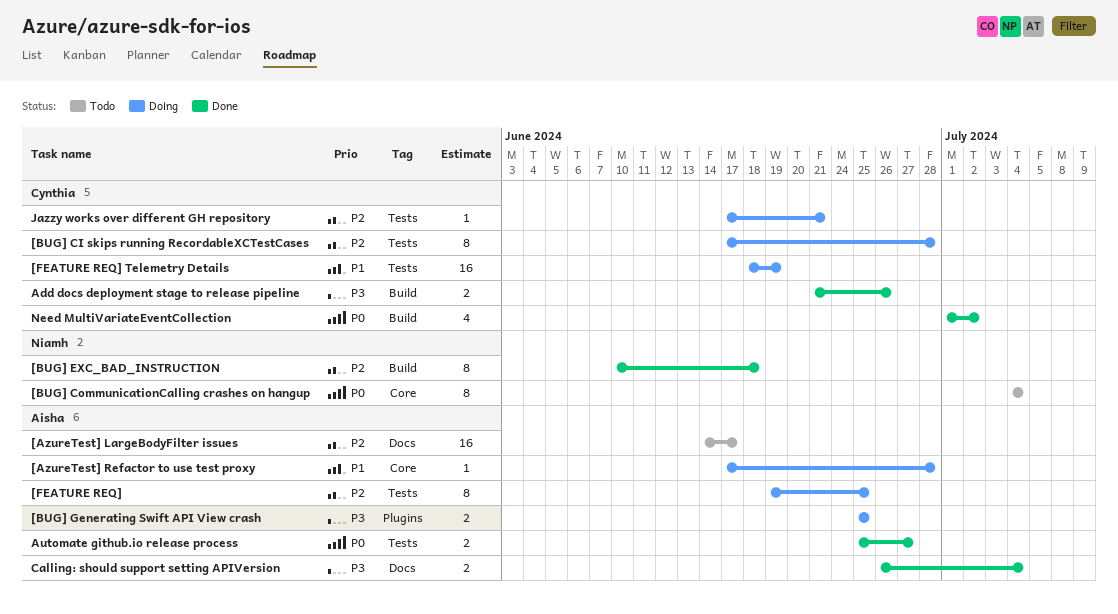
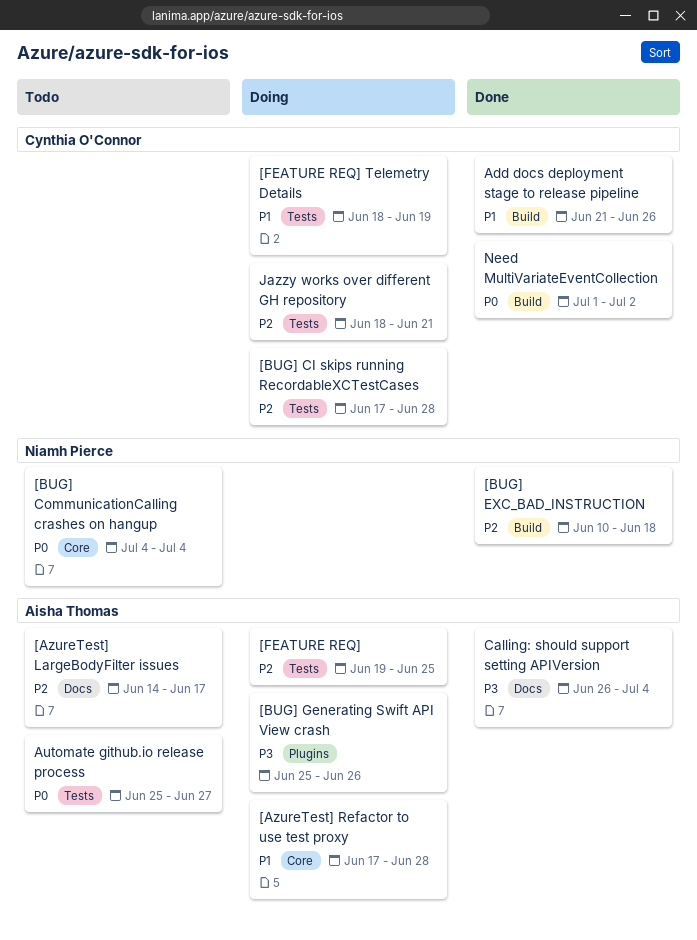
[BUG] Generating Swift API View crash, due: Jun 25 -> Jun 26
Add docs deployment stage to release pipeline, priority: P3 -> P1
Automate github.io release process, status: Done -> Todo
Jazzy works over different GH repository, start: Jun 17 -> Jun 18

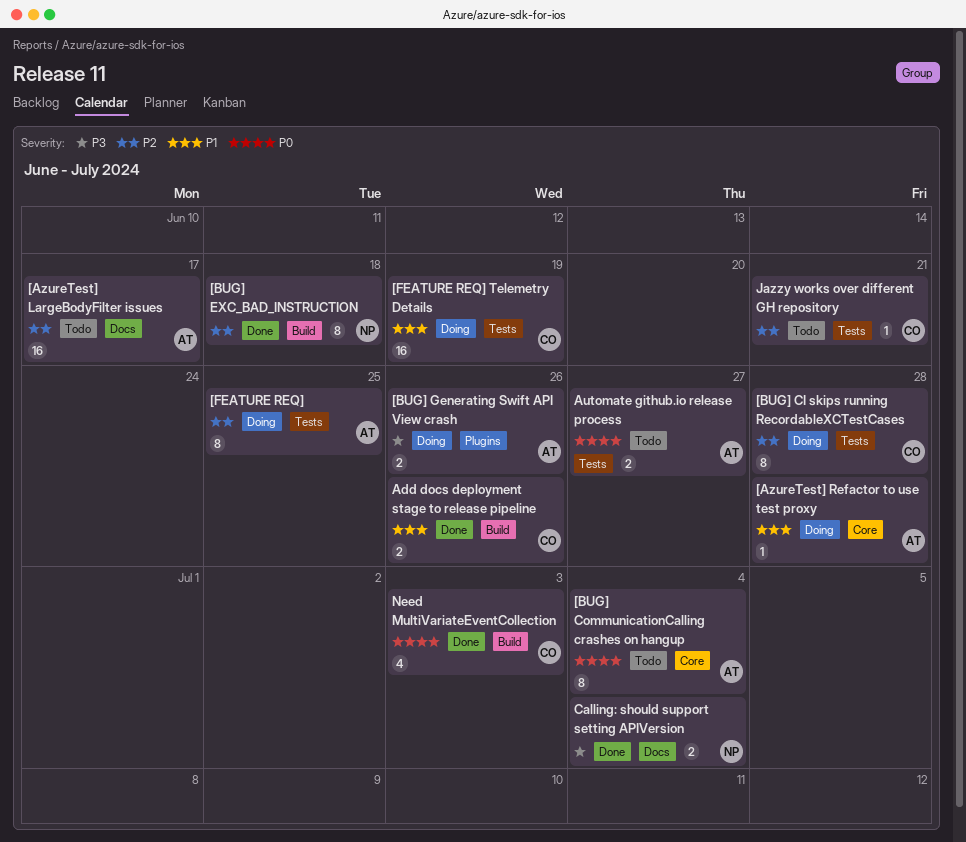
[BUG] CommunicationCalling crashes on hangup, owner: Niamh Pierce -> Aisha Thomas
Calling: should support setting APIVersion, owner: Aisha Thomas -> Niamh Pierce
Jazzy works over different GH repository, status: Doing -> Todo
Need MultiVariateEventCollection, due: Jul 2 -> Jul 3

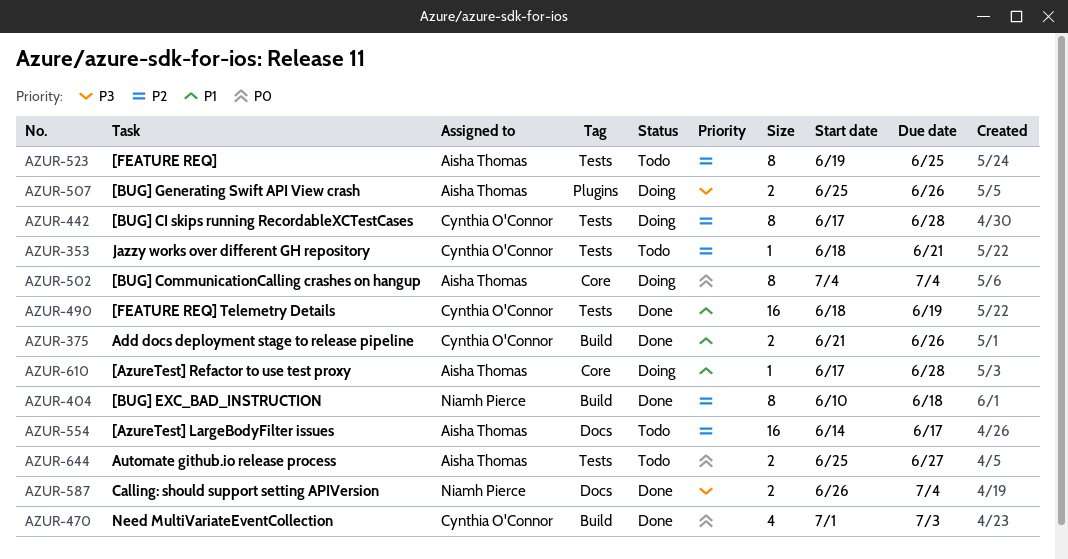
[BUG] CommunicationCalling crashes on hangup, status: Todo -> Doing
[FEATURE REQ], status: Doing -> Todo
[FEATURE REQ] Telemetry Details, status: Doing -> Done

